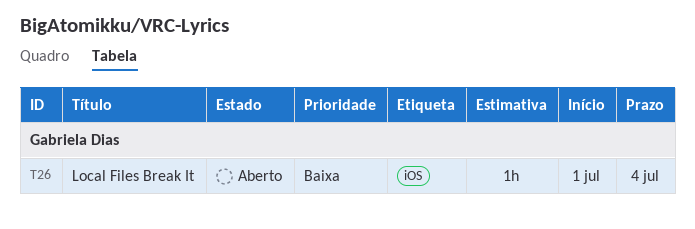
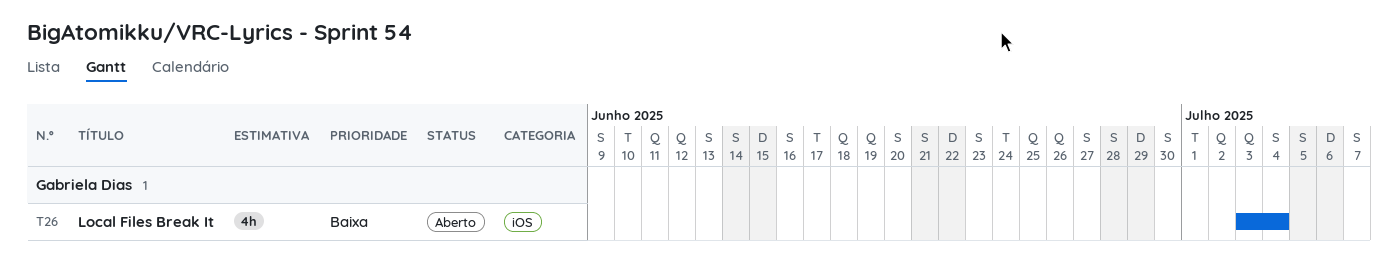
T26, estimate: 1h -> 4h
T26, start: Jul 1 -> Jul 3

